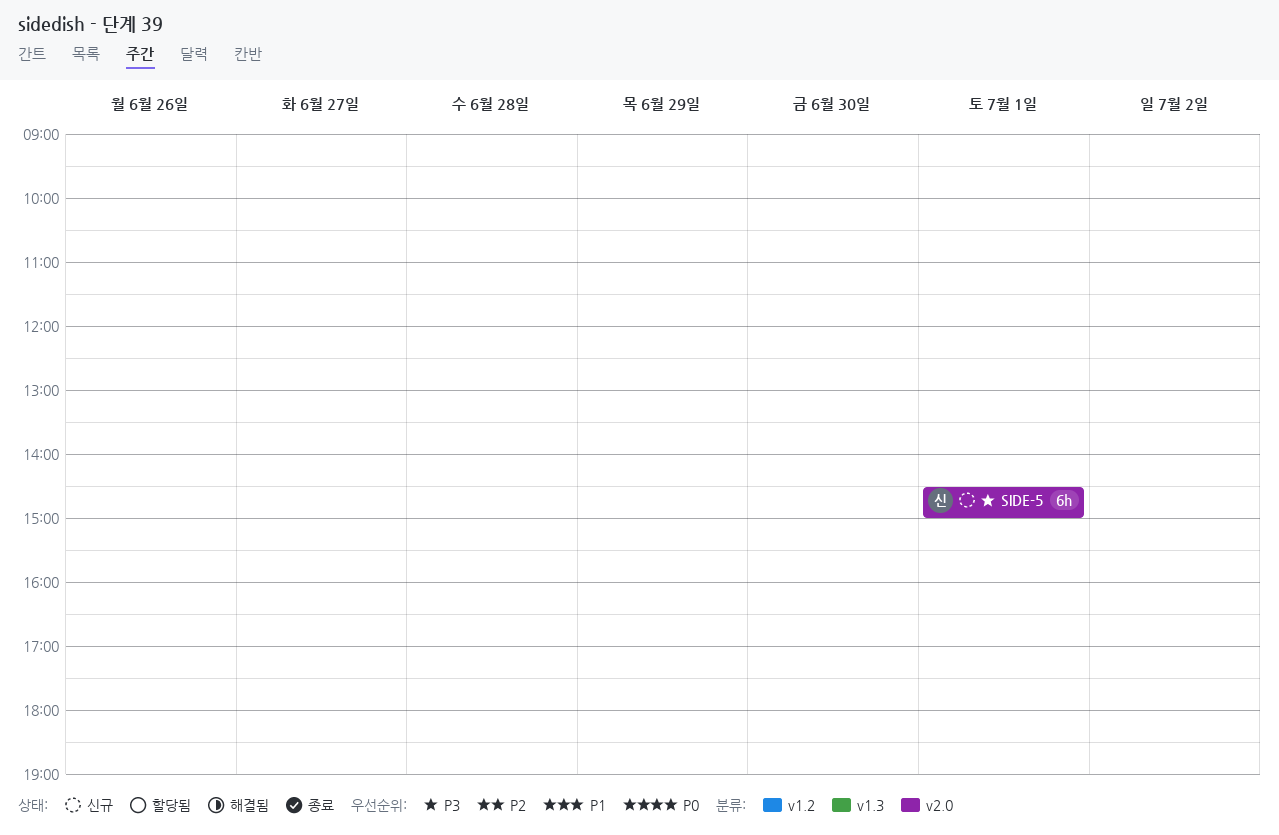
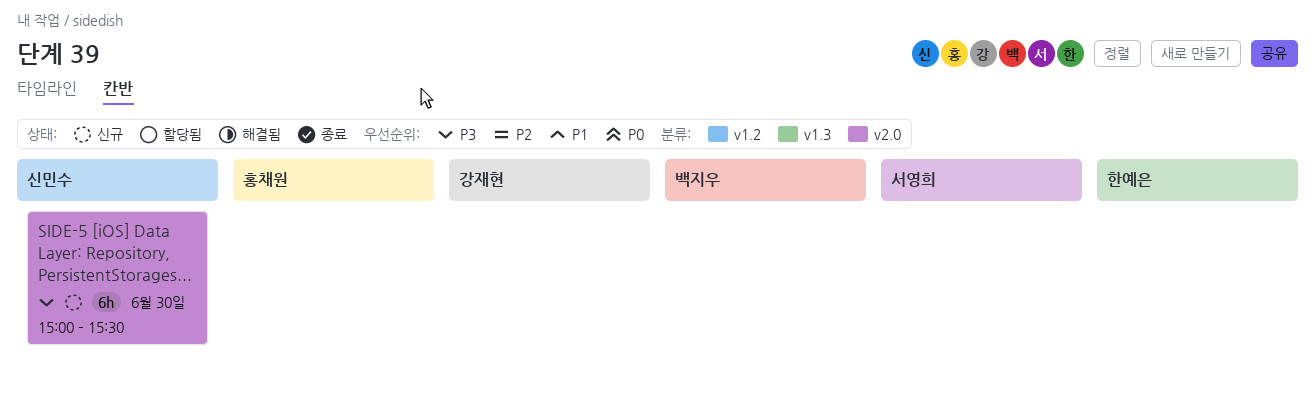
SIDE-5, day: Jul 1 -> Jun 30
SIDE-5, begins: 14:30 -> 15:00
SIDE-5, ends: 15:00 -> 15:30

